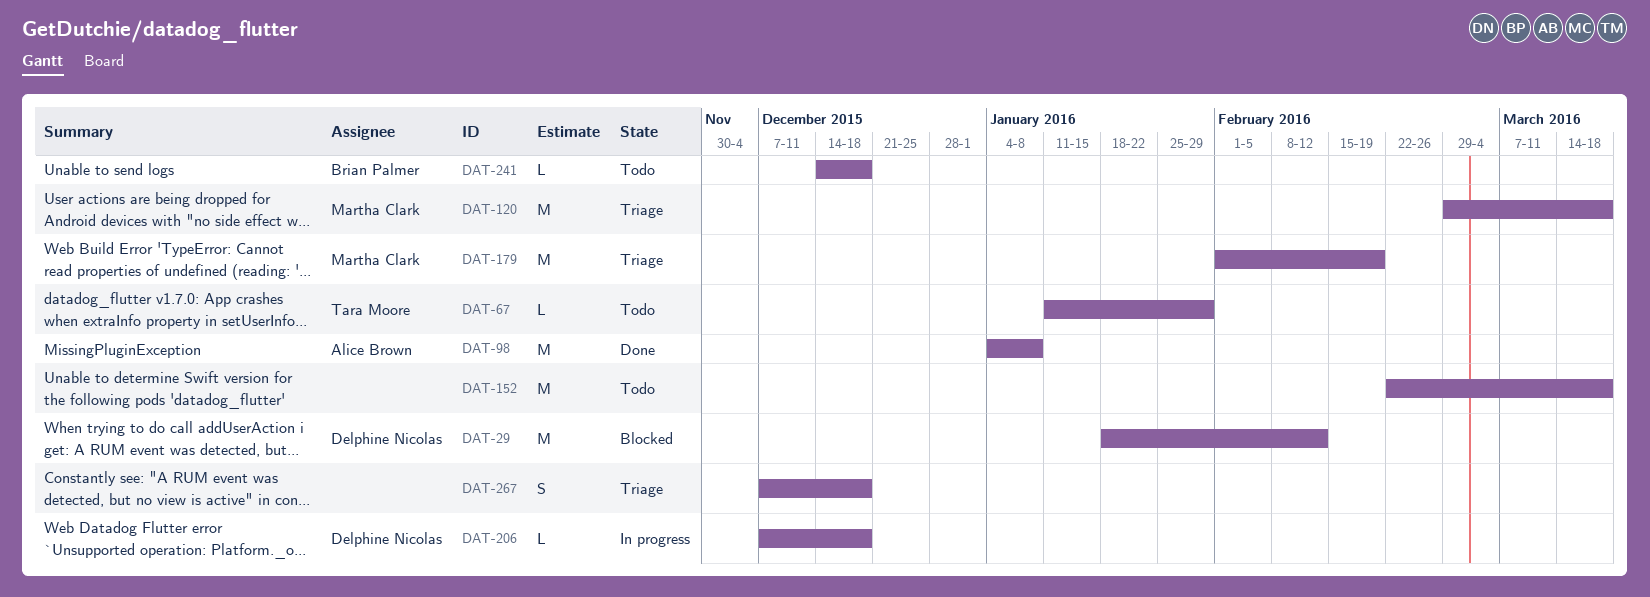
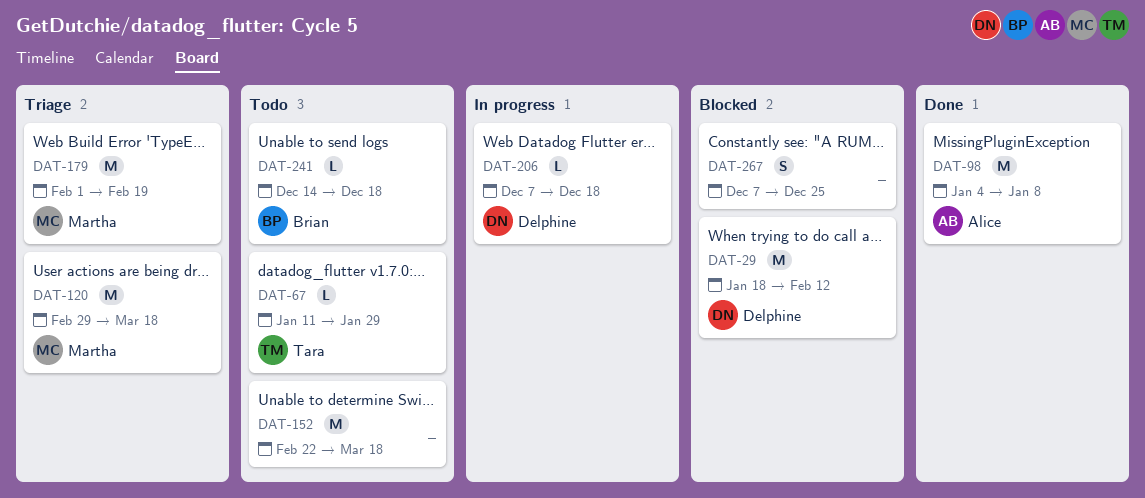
DAT-267, status: Triage -> Blocked
DAT-267, due: Dec 18 -> Dec 25

